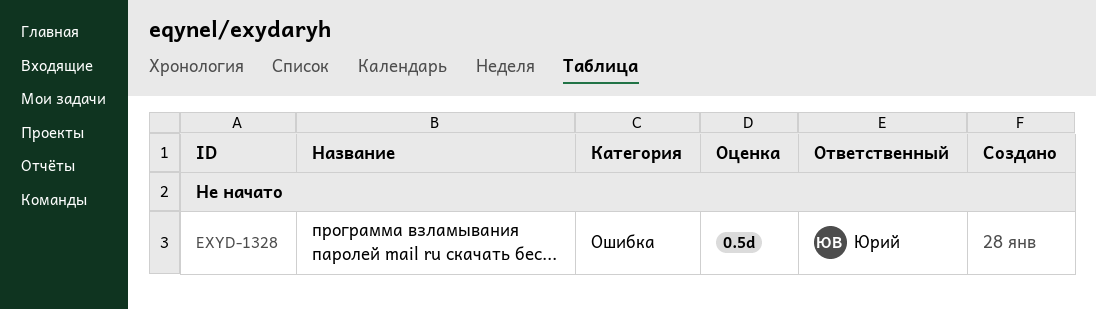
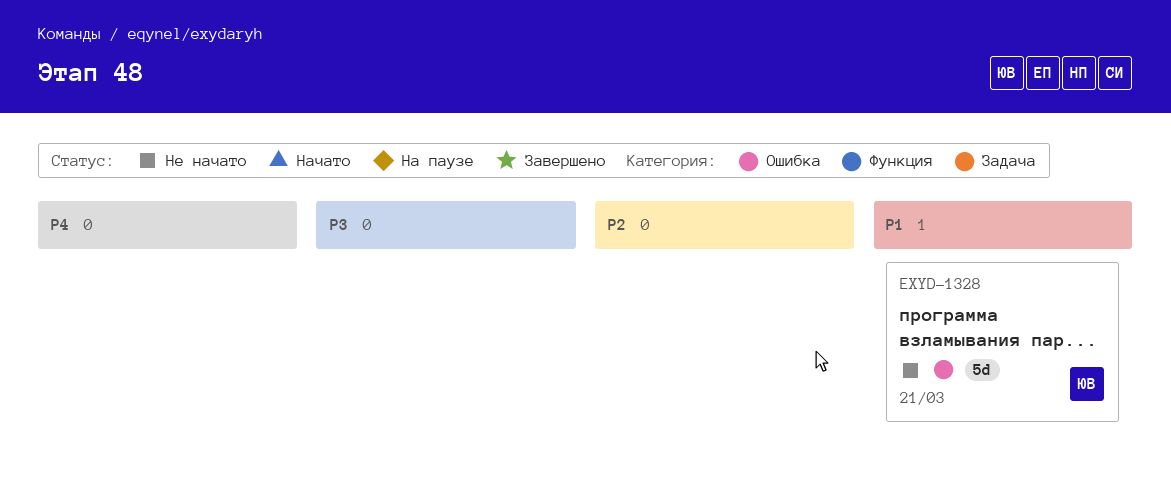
EXYD-1328, estimate: 0.5d -> 5d

